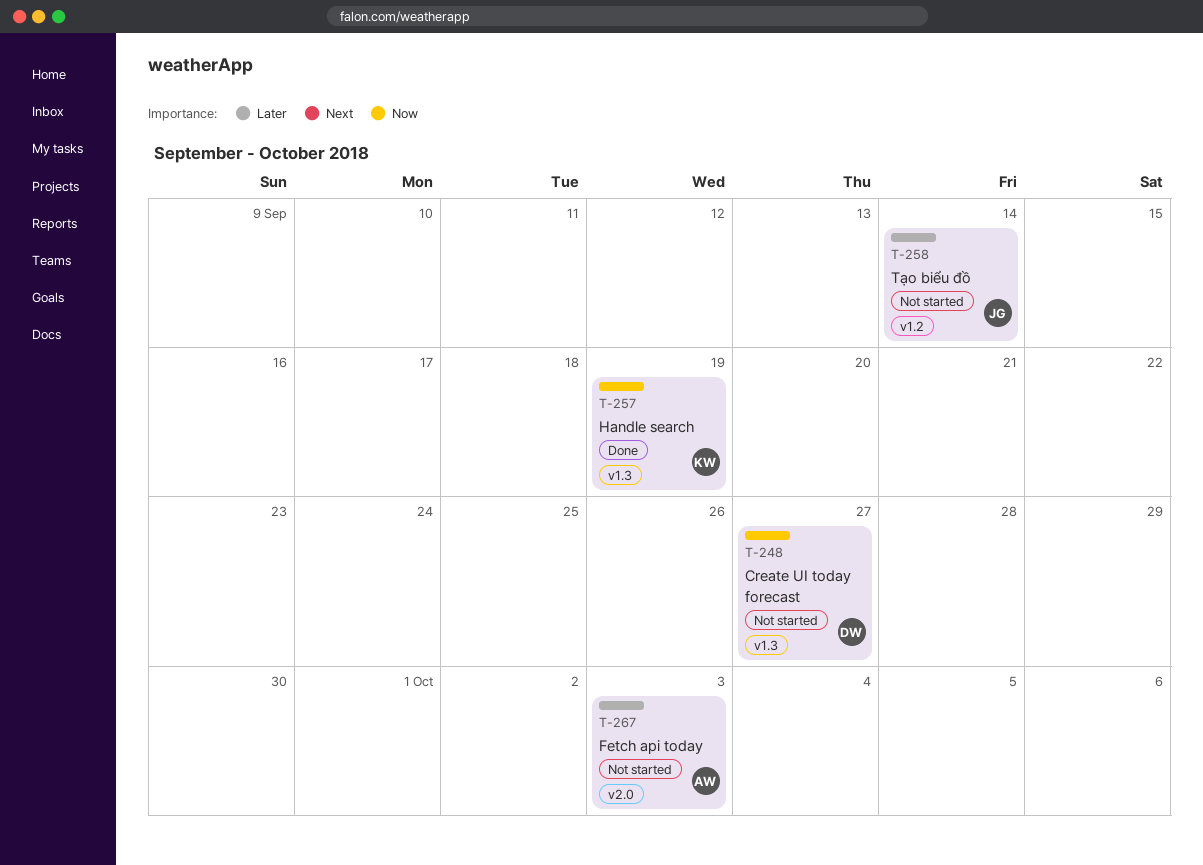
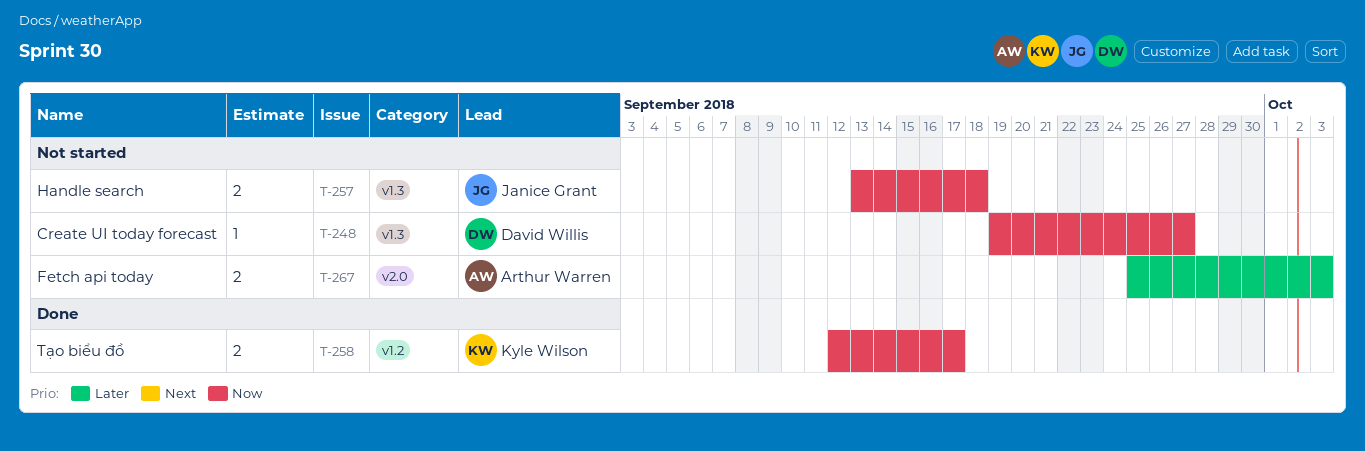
T-257, status: Done -> Not started
T-257, owner: Kyle Wilson -> Janice Grant
T-257, due: Sep 19 -> Sep 18
T-258, status: Not started -> Done
T-258, owner: Janice Grant -> Kyle Wilson
T-258, priority: Later -> Now
T-258, due: Sep 14 -> Sep 17

